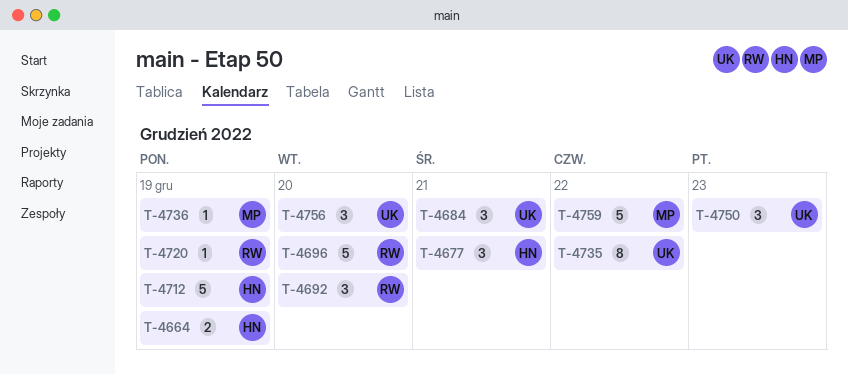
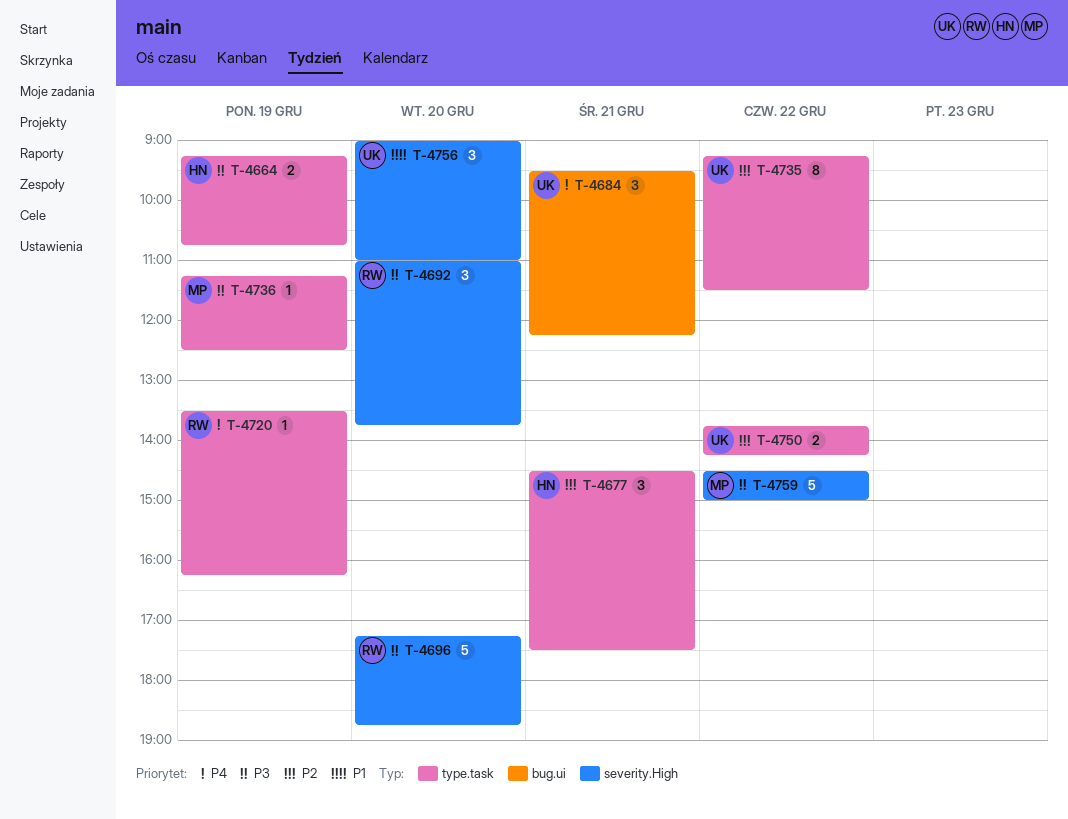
T-4712: present -> none
T-4750, estimate: 3 -> 2
T-4750, day: Dec 23 -> Dec 22

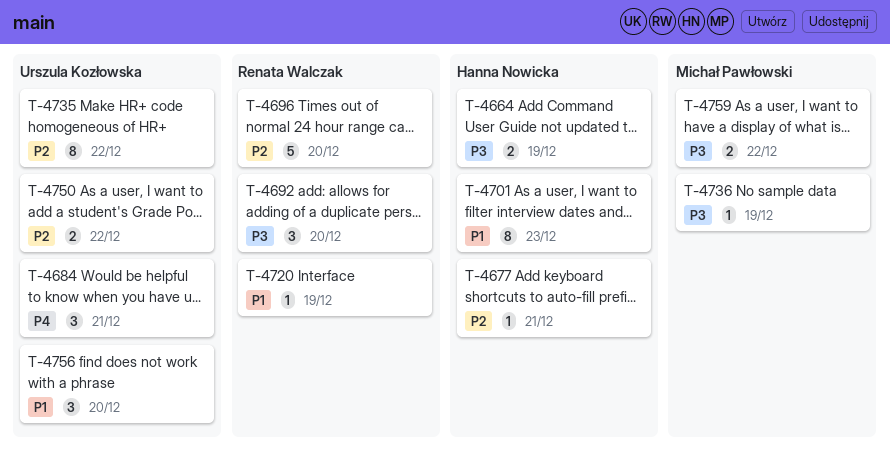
T-4677, estimate: 3 -> 1
T-4696, priority: P3 -> P2
T-4701: none -> present
T-4720, priority: P4 -> P1
T-4759, estimate: 5 -> 2

